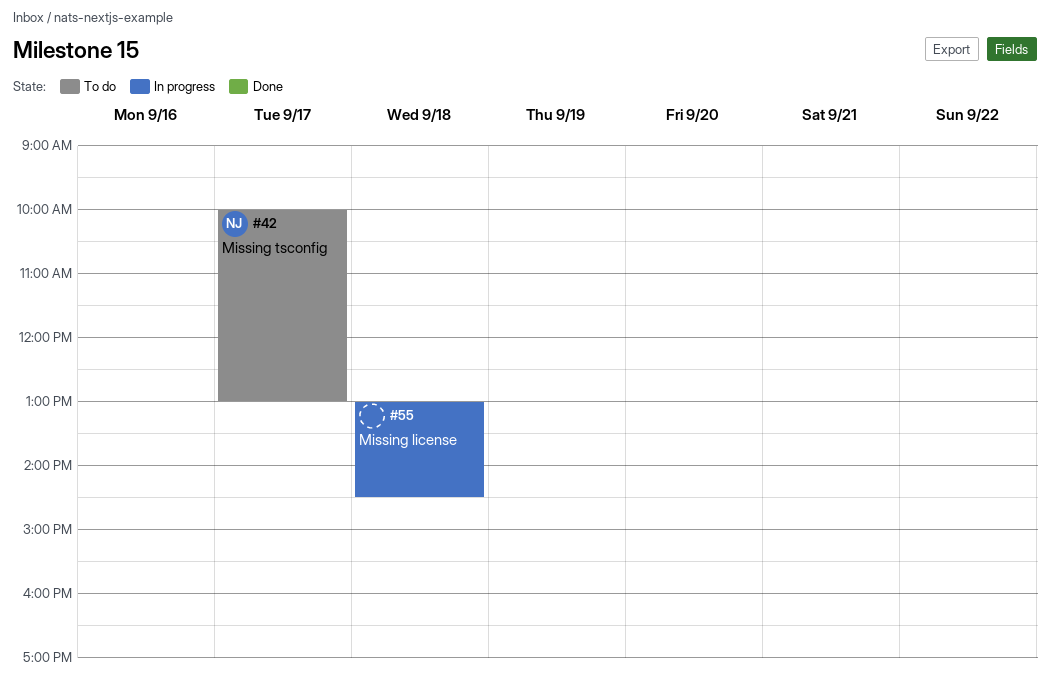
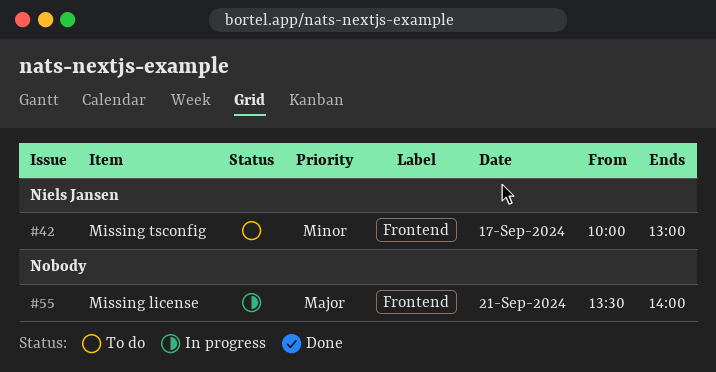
#55, day: Sep 18 -> Sep 21
#55, begins: 13:00 -> 13:30
#55, ends: 14:30 -> 14:00

